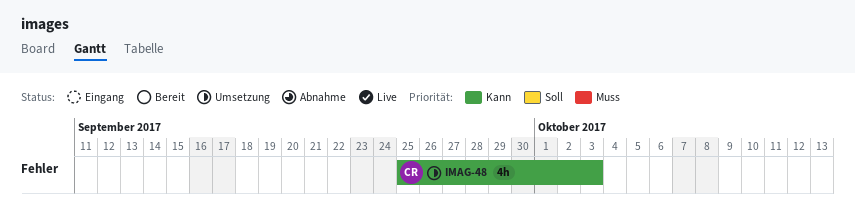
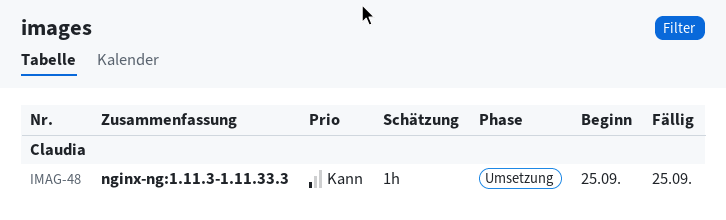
IMAG-48, estimate: 4h -> 1h
IMAG-48, due: Oct 3 -> Sep 25

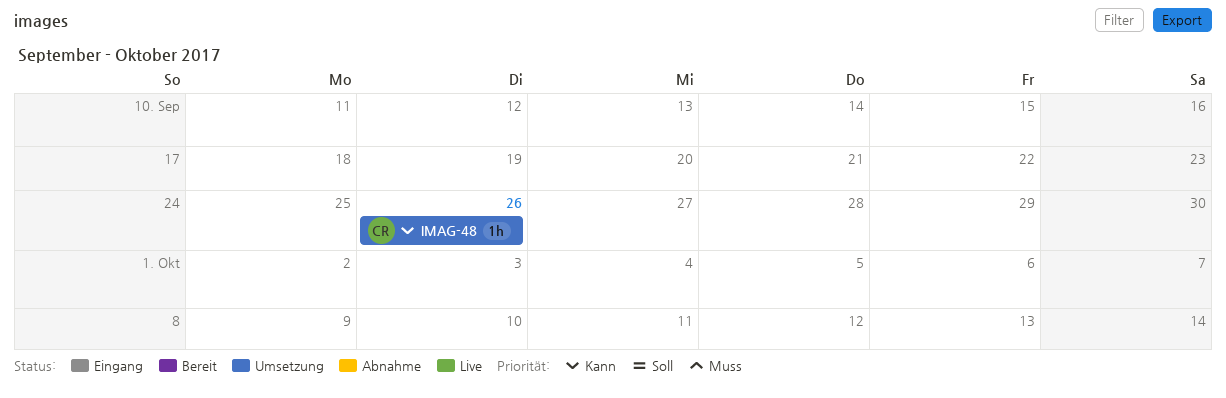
IMAG-48, start: Sep 25 -> Sep 26
IMAG-48, due: Sep 25 -> Sep 26

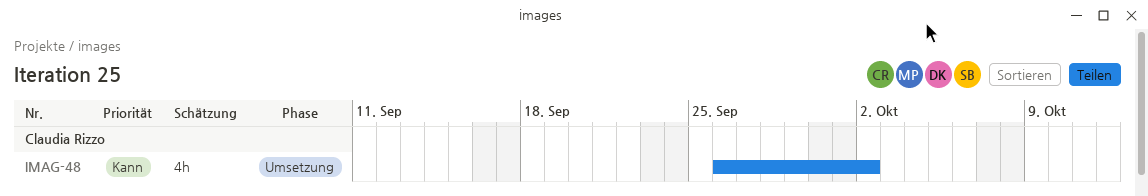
IMAG-48, estimate: 1h -> 4h
IMAG-48, due: Sep 26 -> Oct 2

